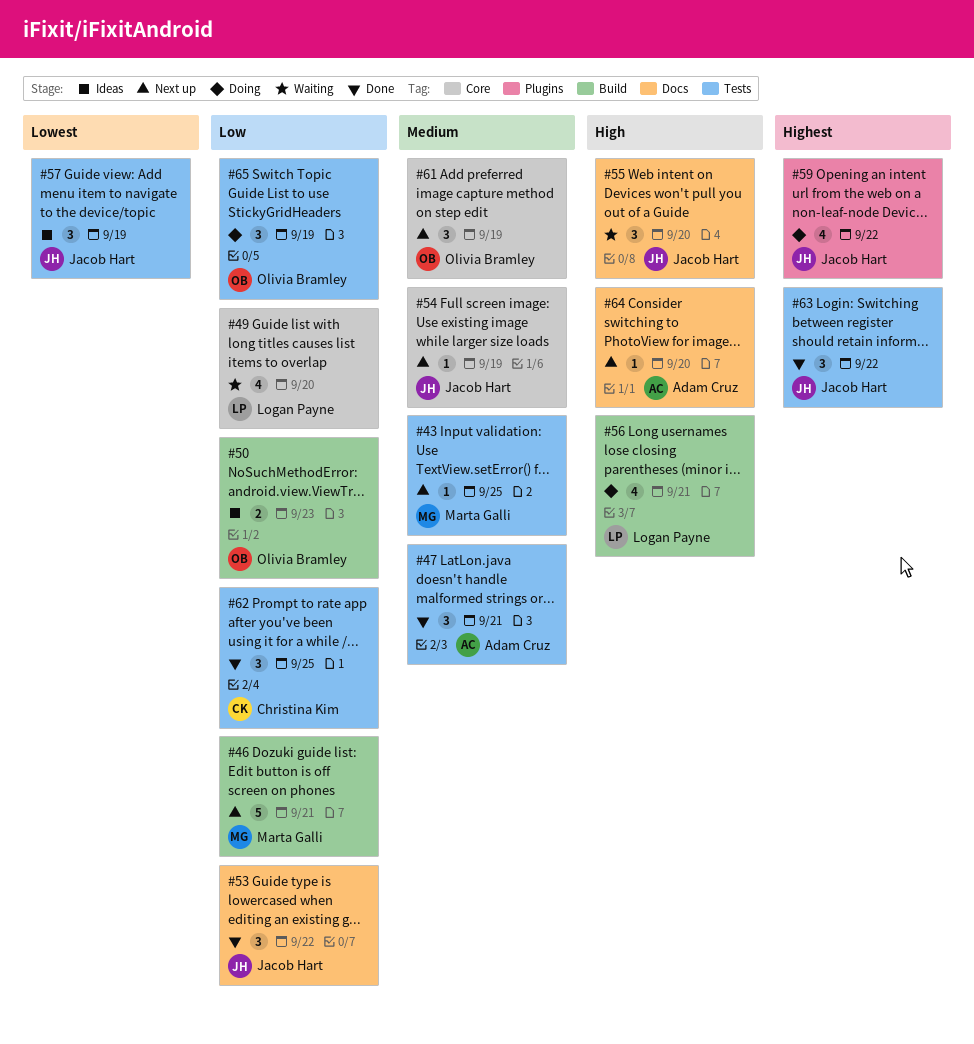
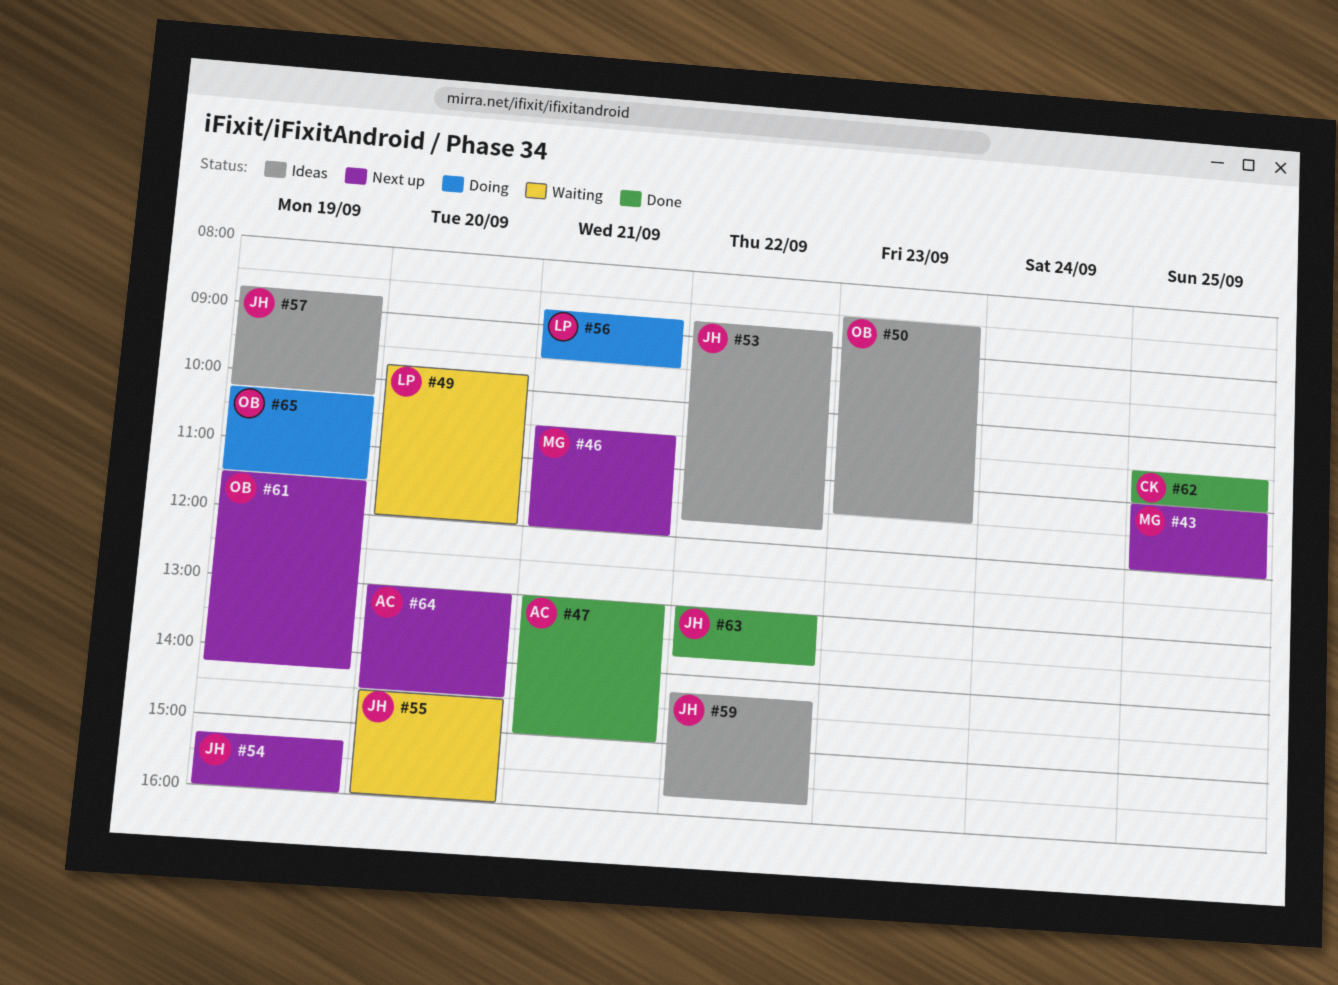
#53, status: Done -> Ideas
#59, status: Doing -> Ideas

